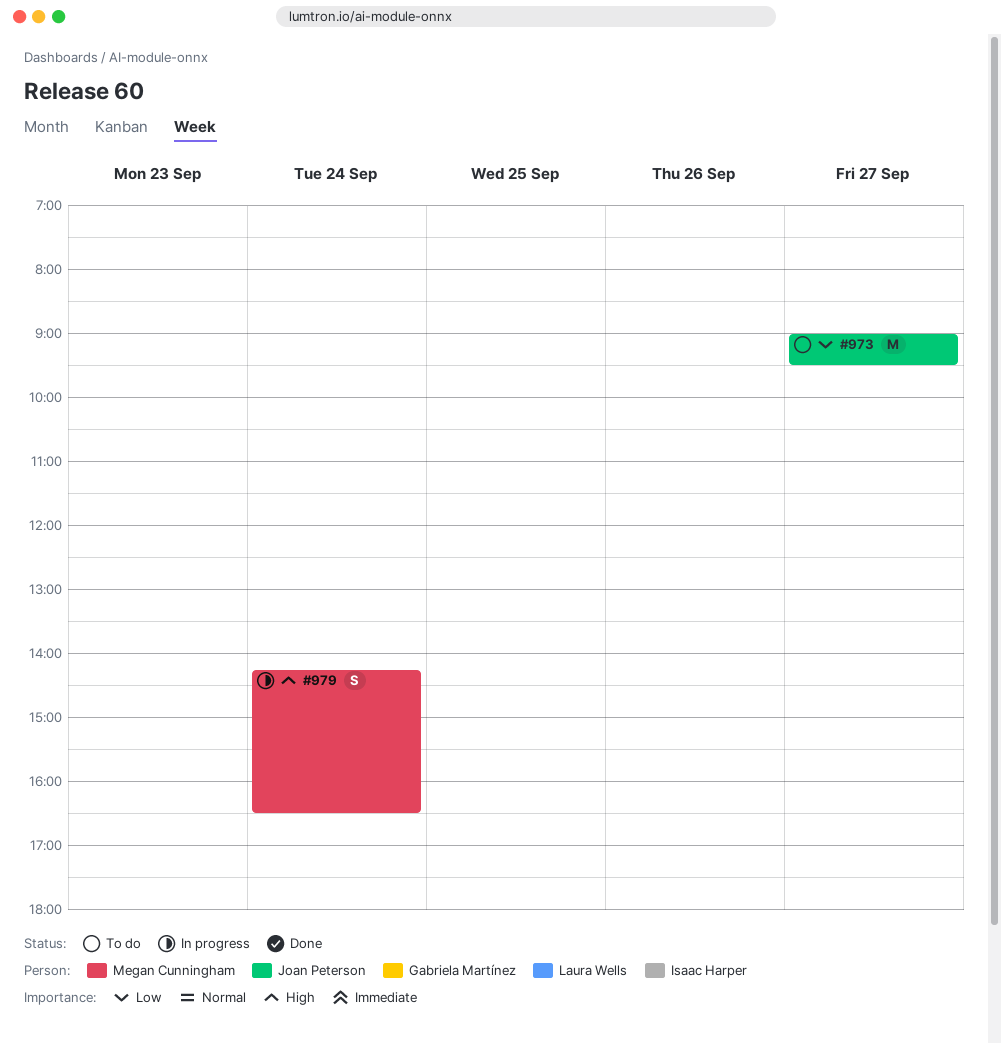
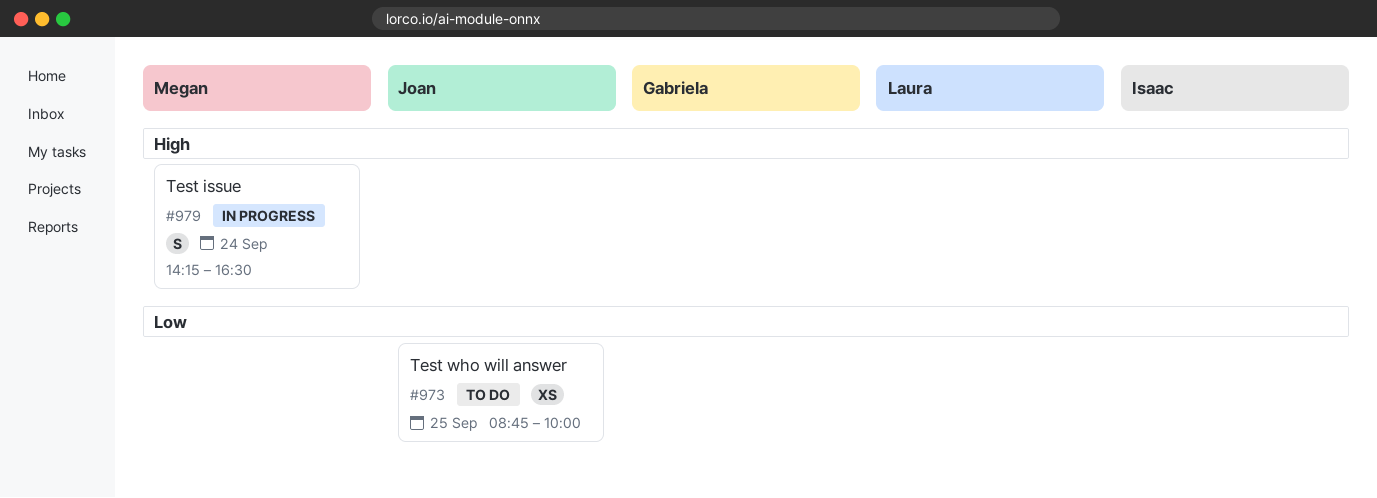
#973, estimate: M -> XS
#973, day: Sep 27 -> Sep 25
#973, begins: 09:00 -> 08:45
#973, ends: 09:30 -> 10:00

